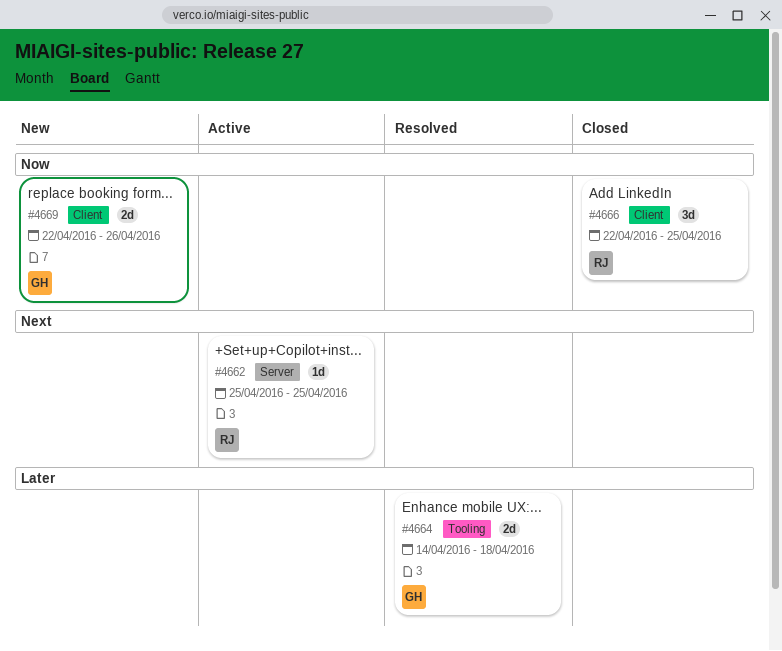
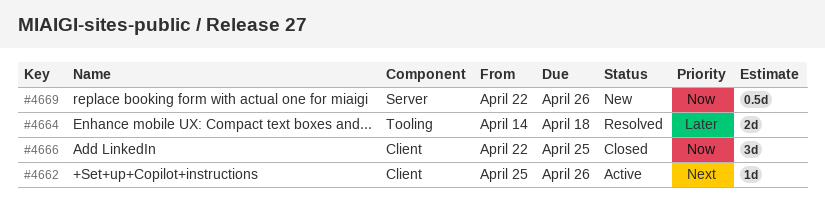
#4662, label: Server -> Client
#4662, due: Apr 25 -> Apr 26
#4669, label: Client -> Server
#4669, estimate: 2d -> 0.5d

